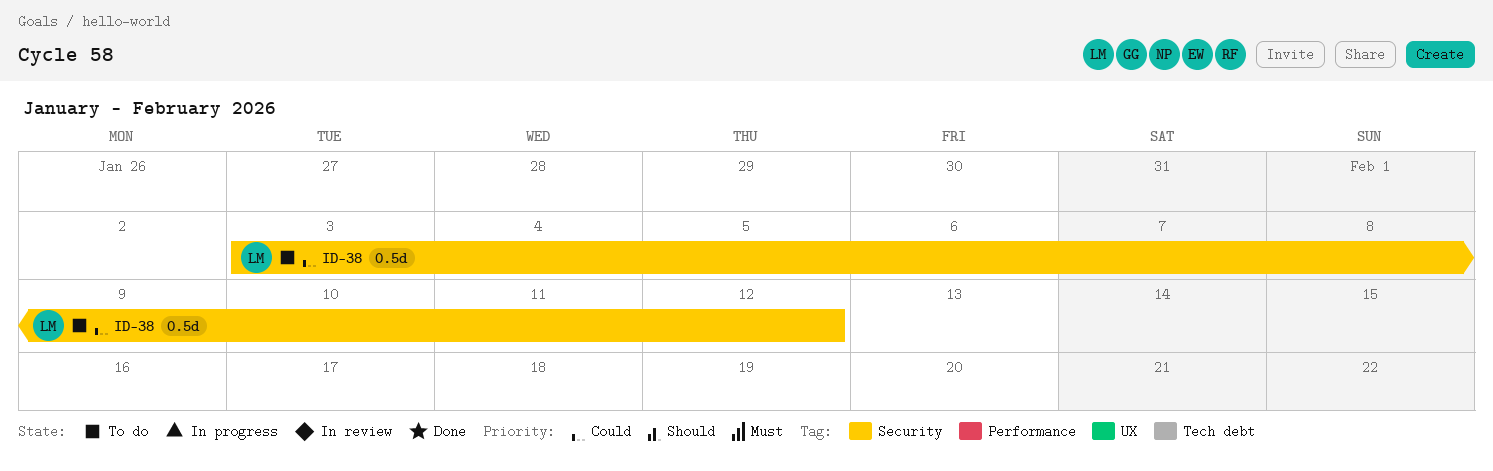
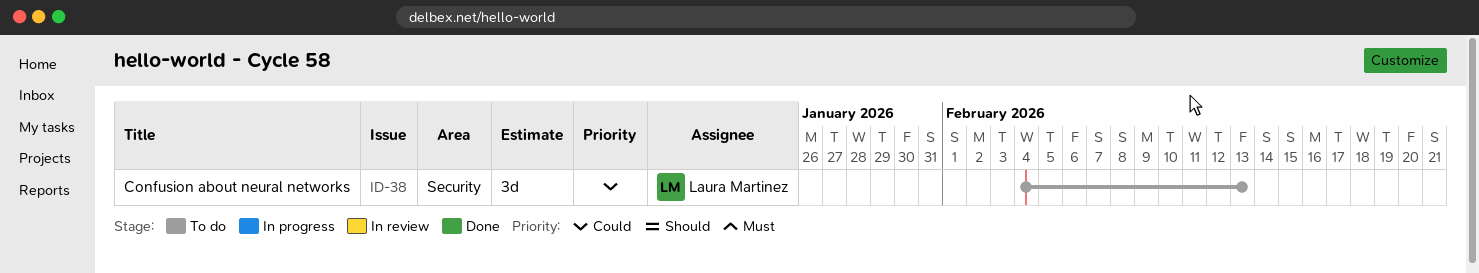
ID-38, estimate: 0.5d -> 3d
ID-38, start: Feb 3 -> Feb 4
ID-38, due: Feb 12 -> Feb 13

